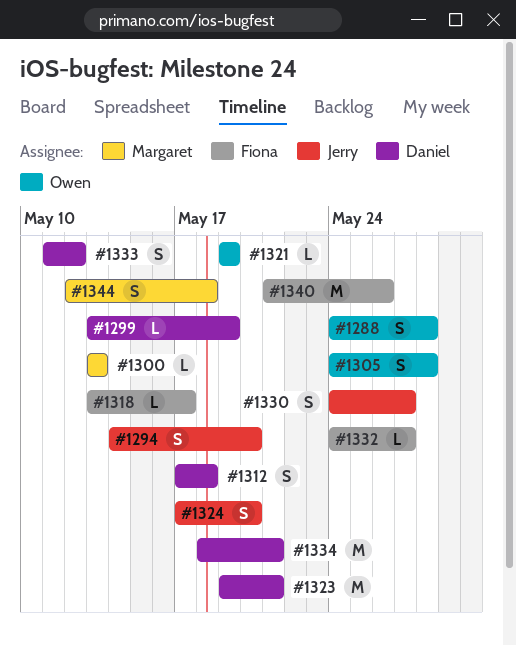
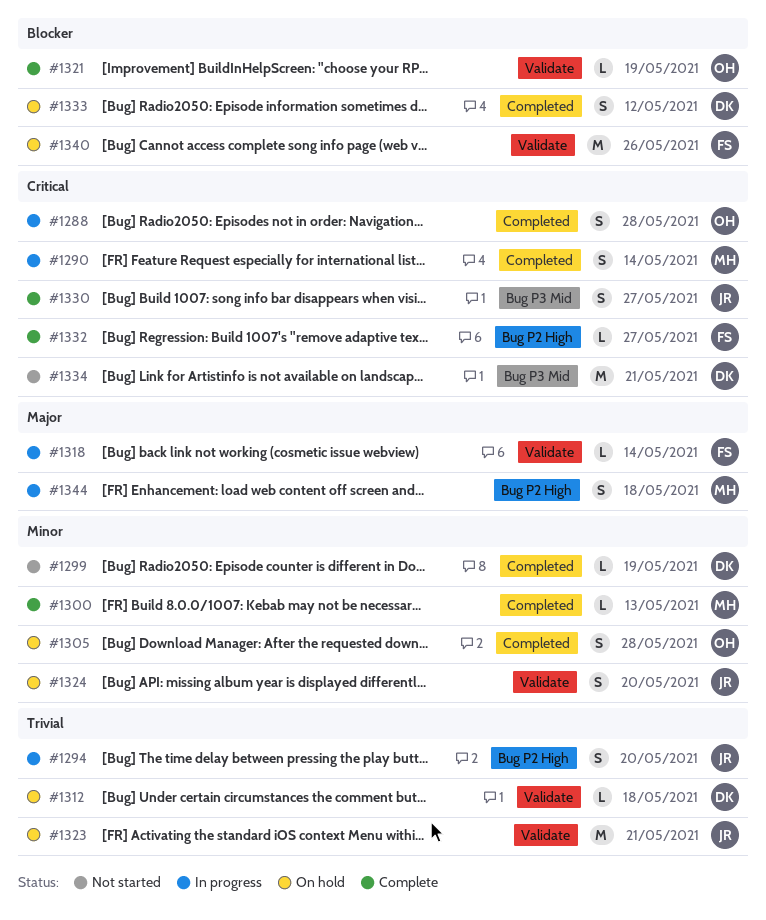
#1290: none -> present
#1312, estimate: S -> L
#1318, due: May 17 -> May 14
#1323, owner: Daniel -> Jerry

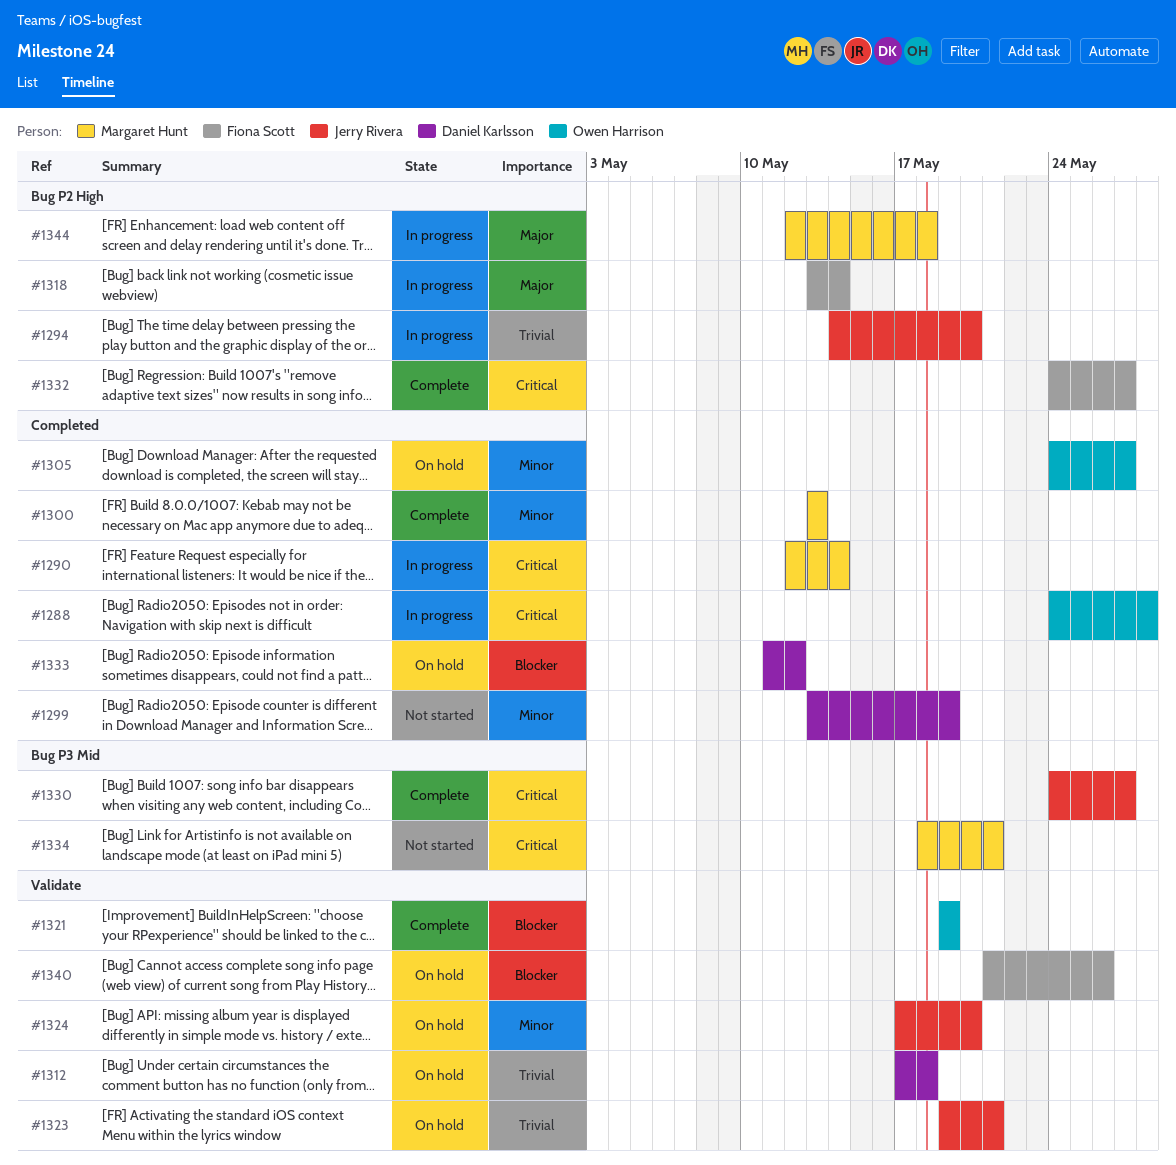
#1305, due: May 28 -> May 27
#1318, label: Validate -> Bug P2 High
#1334, owner: Daniel Karlsson -> Margaret Hunt

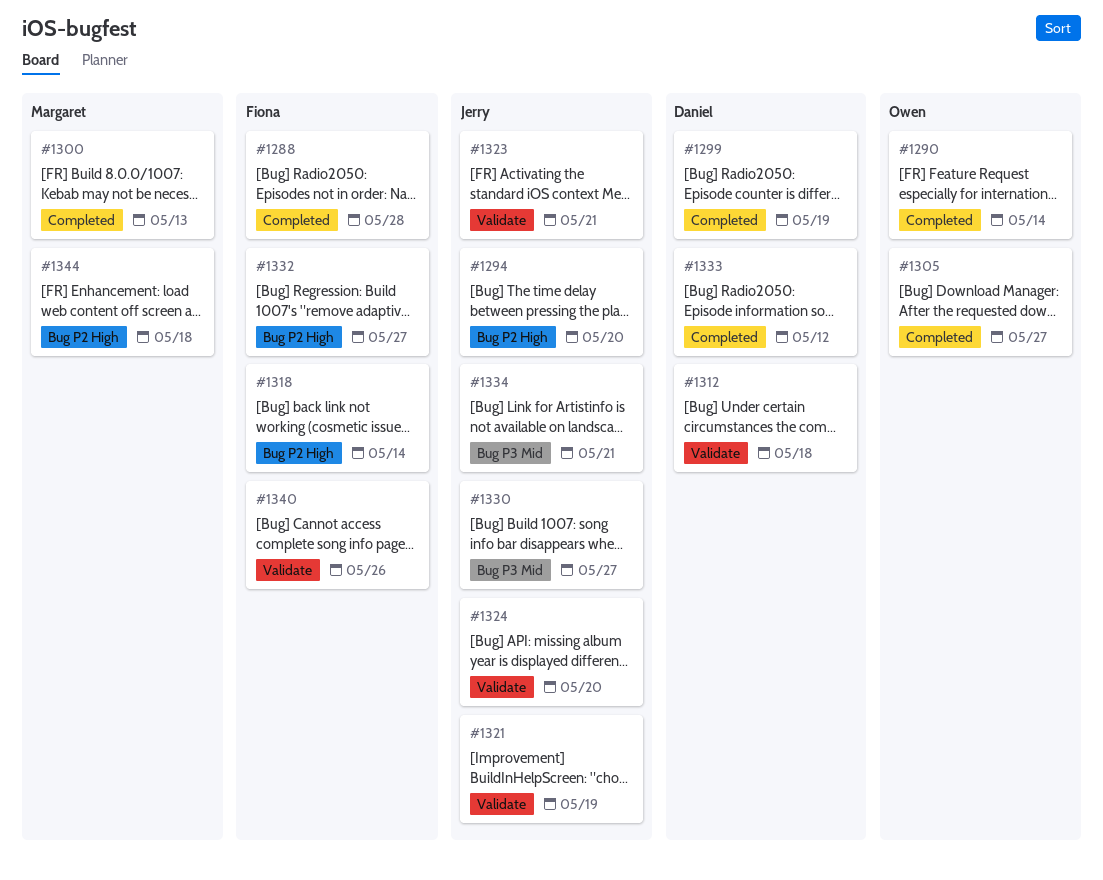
#1288, owner: Owen Harrison -> Fiona Scott
#1290, owner: Margaret Hunt -> Owen Harrison
#1321, owner: Owen Harrison -> Jerry Rivera
#1334, owner: Margaret Hunt -> Jerry Rivera

